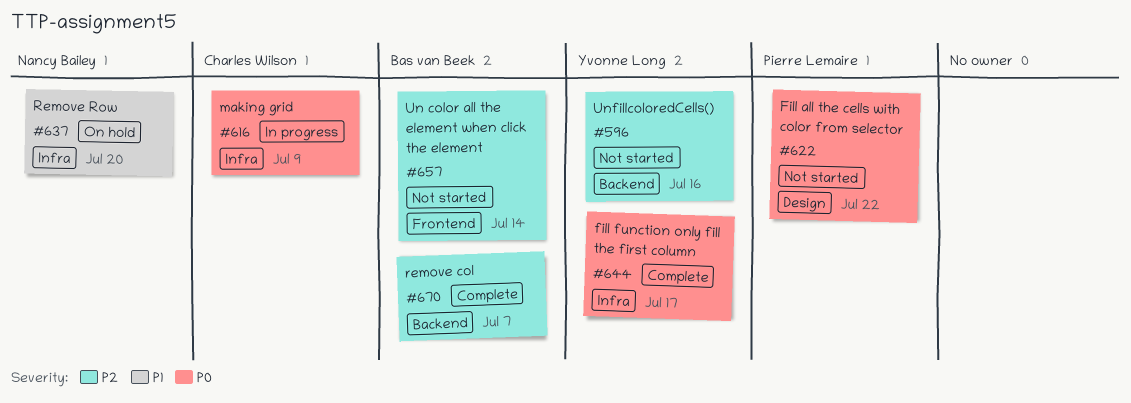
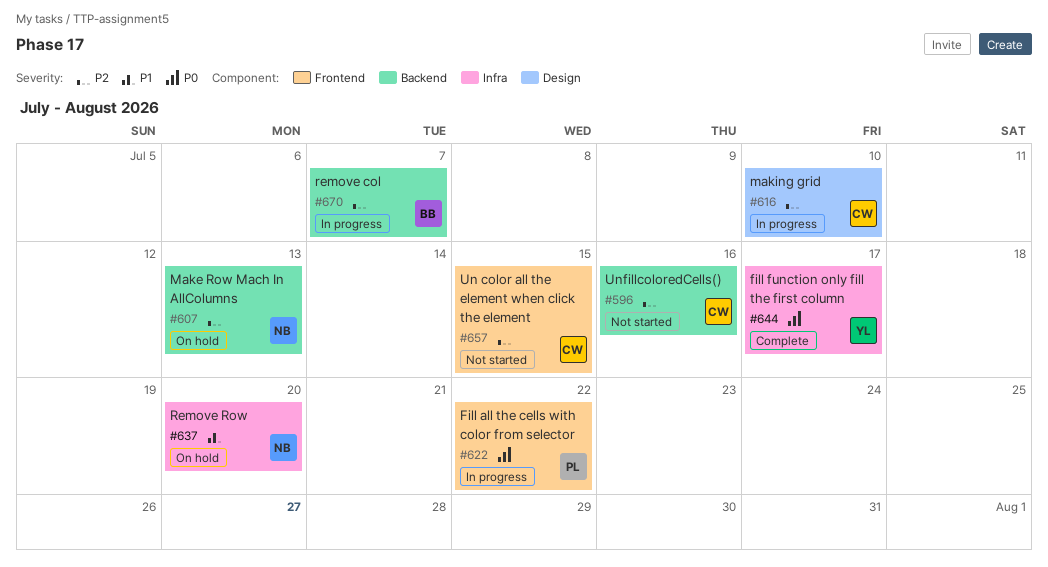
#596, owner: Yvonne Long -> Charles Wilson
#607: none -> present
#616, priority: P0 -> P2
#616, label: Infra -> Design
#616, due: Jul 9 -> Jul 10
#622, status: Not started -> In progress
#622, label: Design -> Frontend
#657, owner: Bas van Beek -> Charles Wilson
#657, due: Jul 14 -> Jul 15
#670, status: Complete -> In progress

